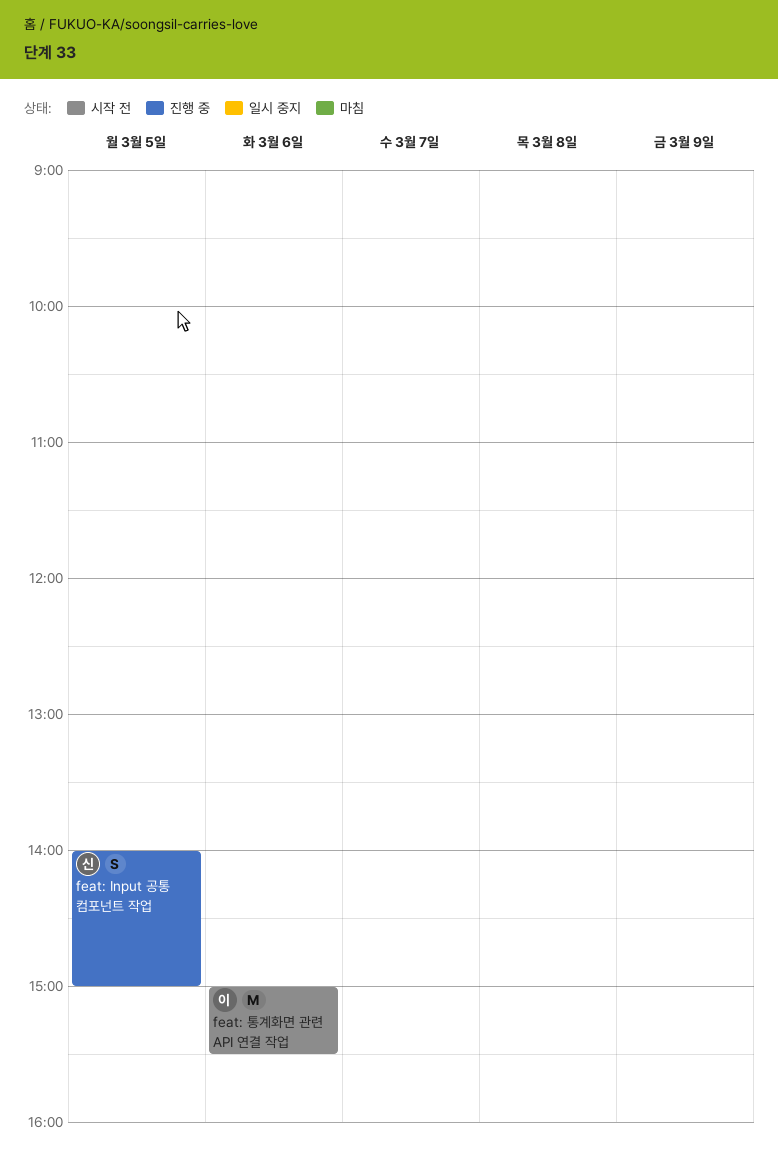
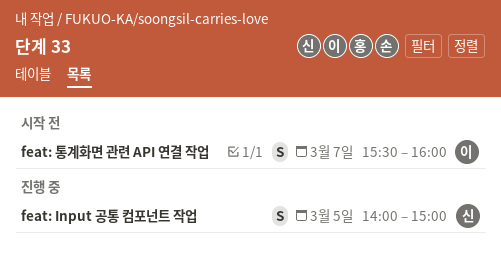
feat: 통계화면 관련 API 연결 작업, estimate: M -> S
feat: 통계화면 관련 API 연결 작업, day: Mar 6 -> Mar 7
feat: 통계화면 관련 API 연결 작업, begins: 15:00 -> 15:30
feat: 통계화면 관련 API 연결 작업, ends: 15:30 -> 16:00

